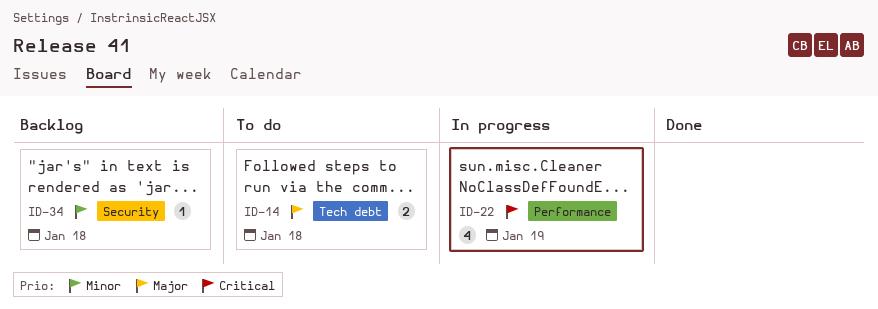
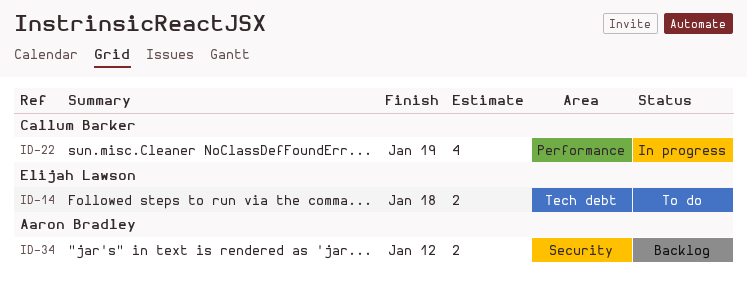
ID-34, estimate: 1 -> 2
ID-34, due: Jan 18 -> Jan 12

